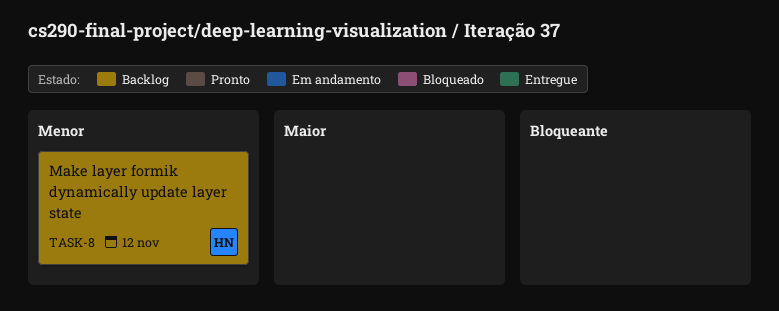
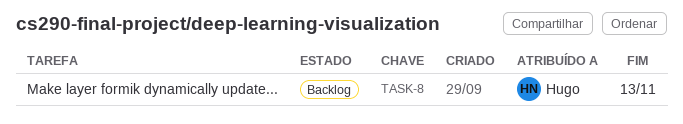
TASK-8, due: Nov 12 -> Nov 13

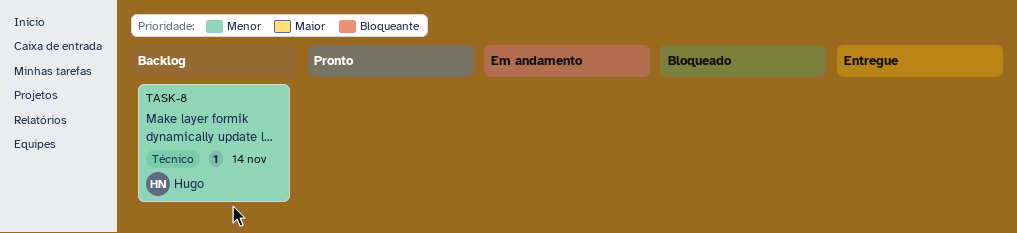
TASK-8, due: Nov 13 -> Nov 14

